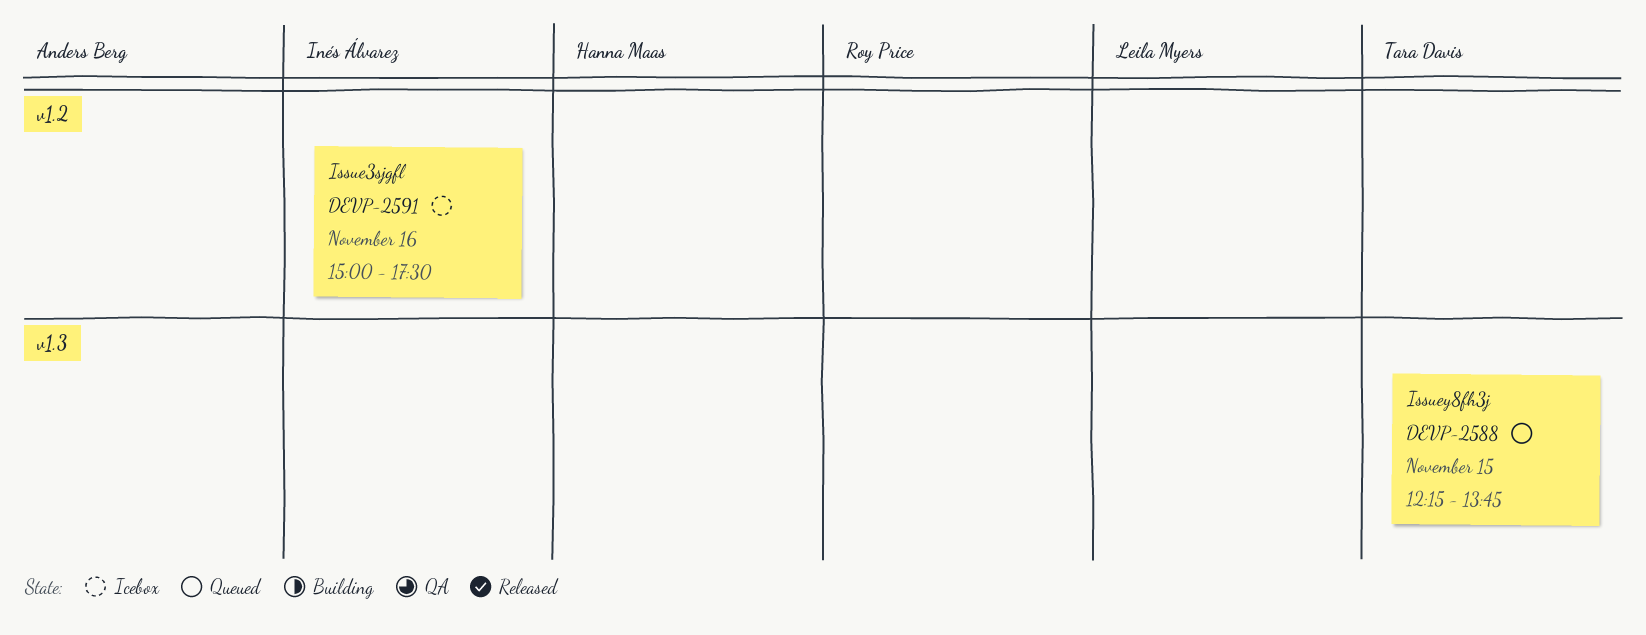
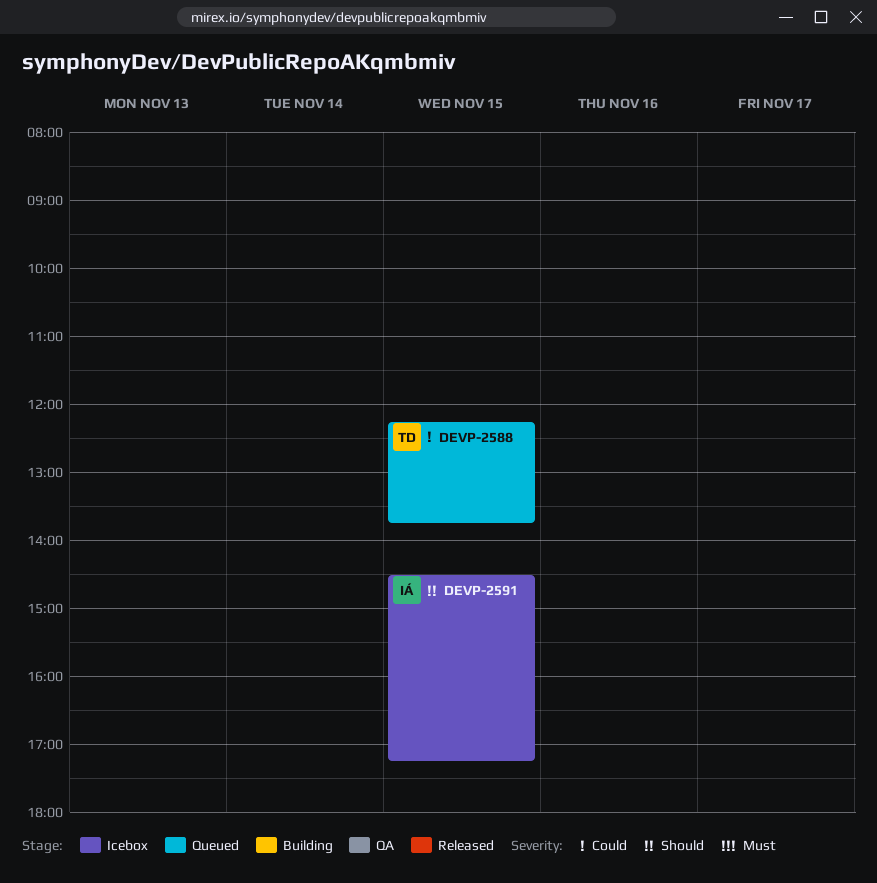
DEVP-2591, day: Nov 16 -> Nov 15
DEVP-2591, begins: 15:00 -> 14:30
DEVP-2591, ends: 17:30 -> 17:15

